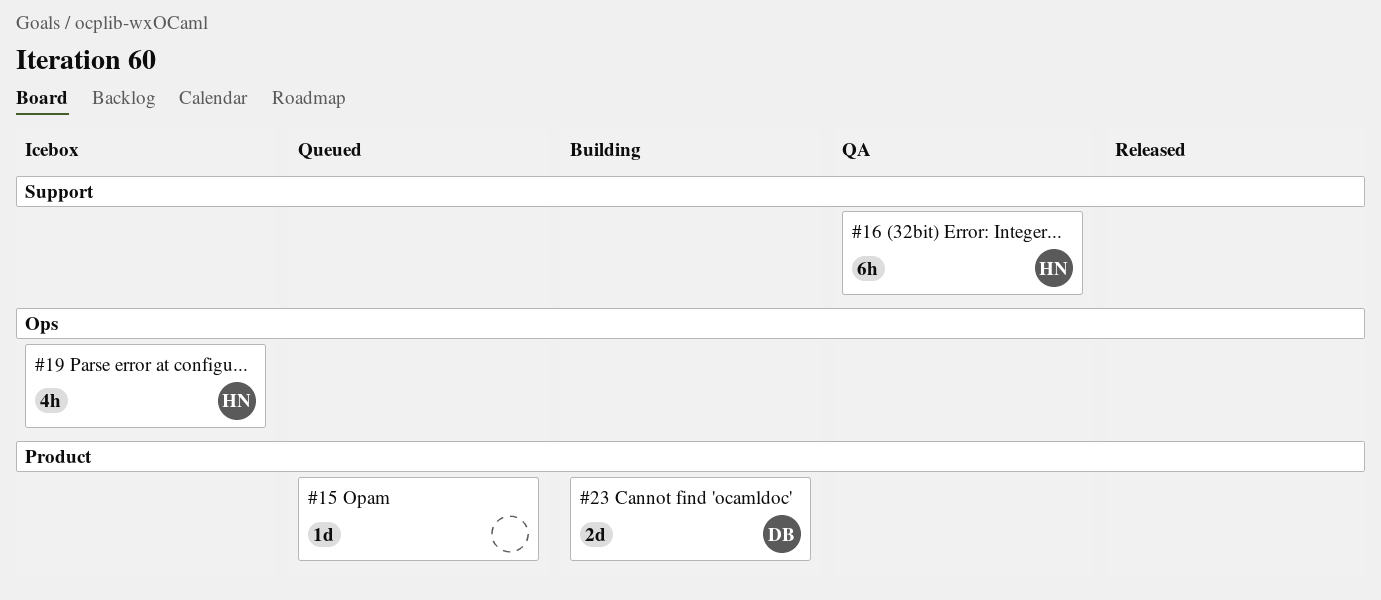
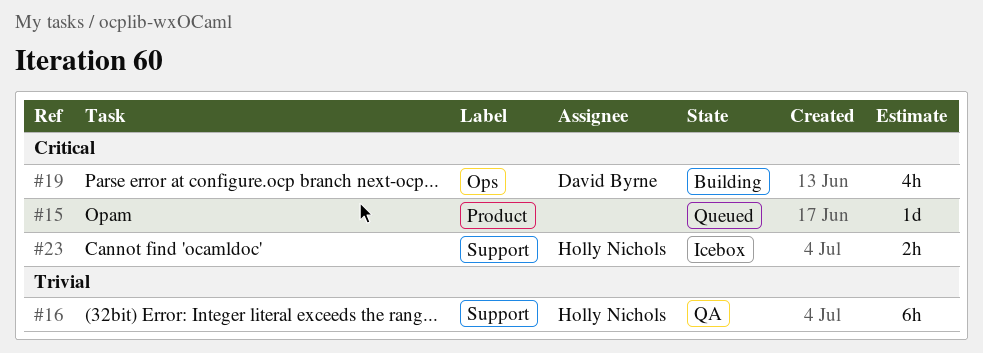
#19, status: Icebox -> Building
#19, owner: Holly Nichols -> David Byrne
#23, status: Building -> Icebox
#23, owner: David Byrne -> Holly Nichols
#23, label: Product -> Support
#23, estimate: 2d -> 2h

